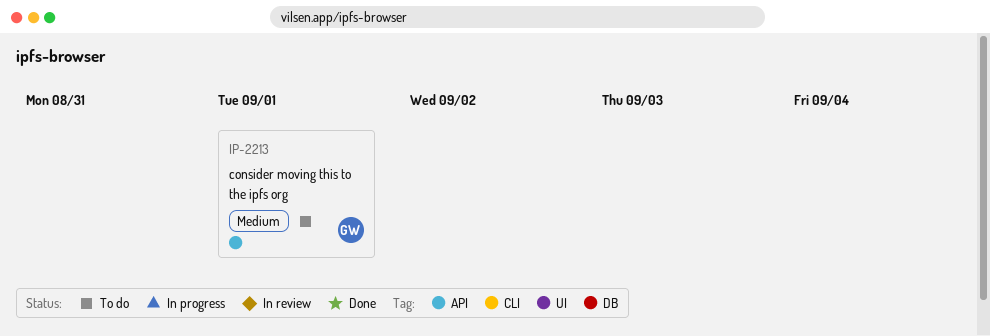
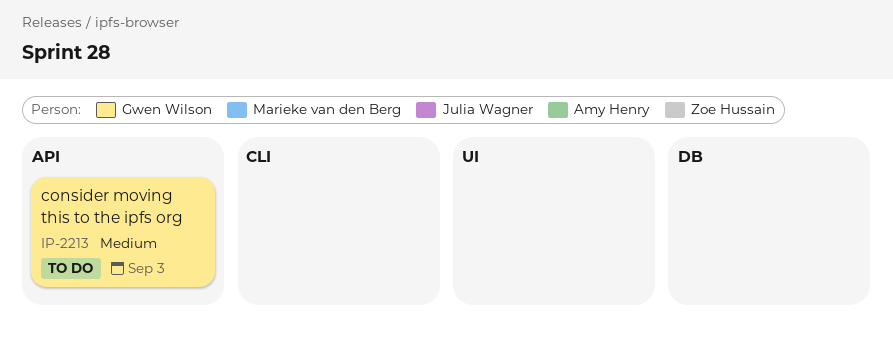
IP-2213, due: Sep 1 -> Sep 3

